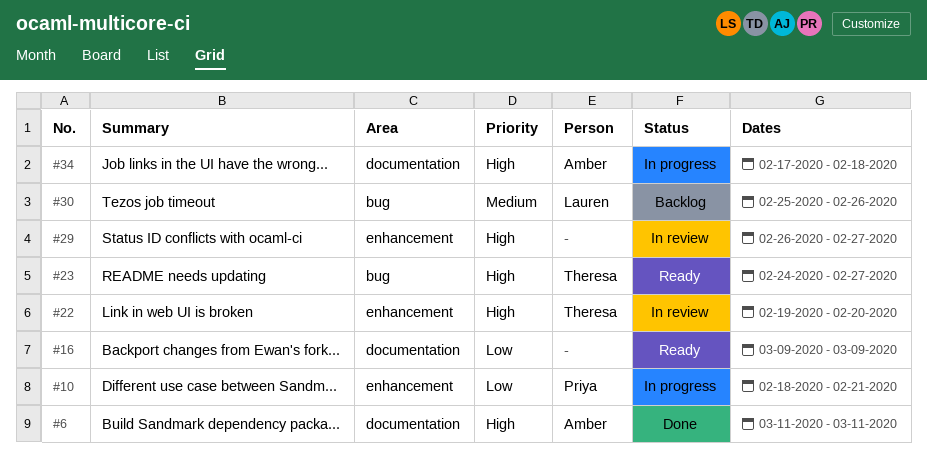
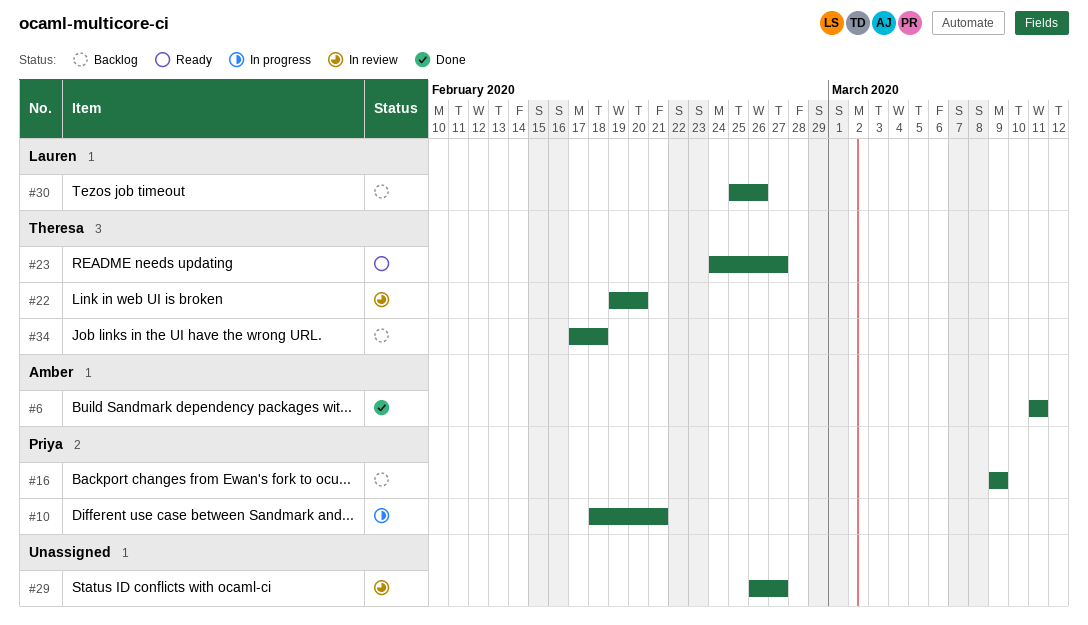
#16, status: Ready -> Backlog
#16, owner: none -> Priya
#34, status: In progress -> Backlog
#34, owner: Amber -> Theresa

